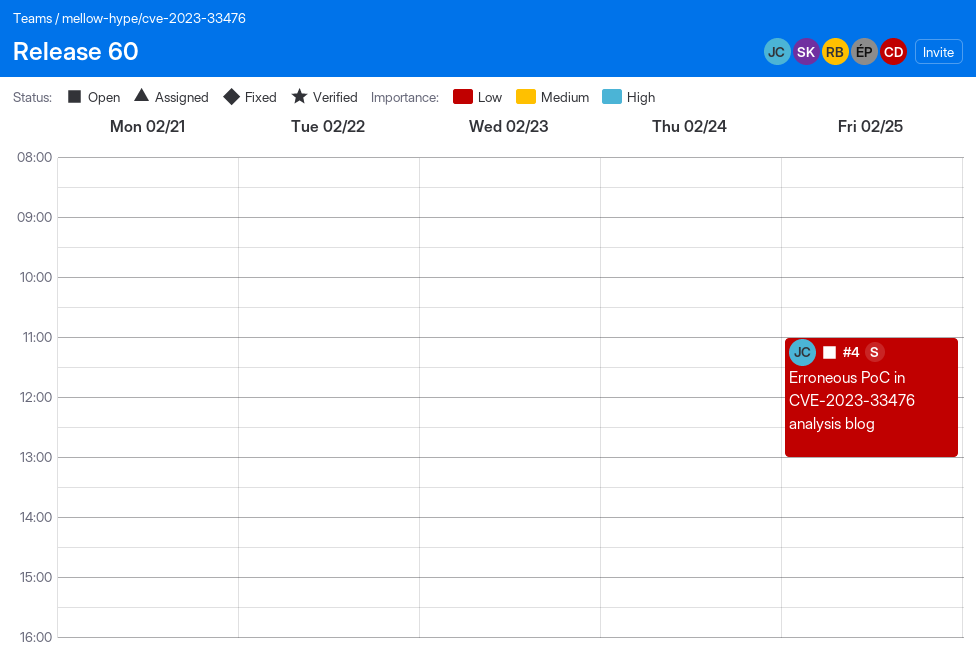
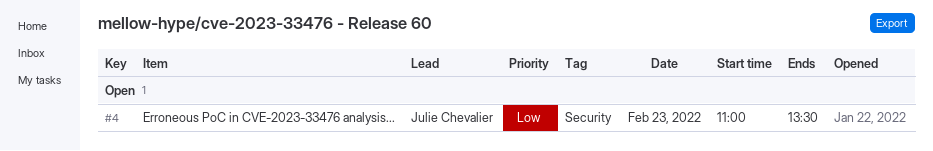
#4, day: Feb 25 -> Feb 23
#4, ends: 13:00 -> 13:30

